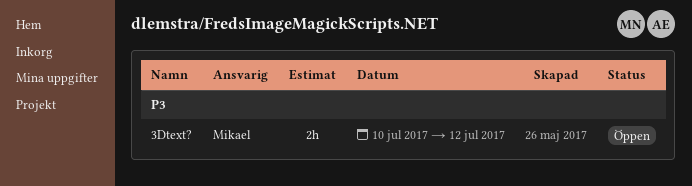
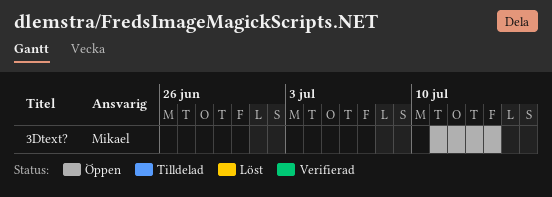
3Dtext?, start: Jul 10 -> Jul 11
3Dtext?, due: Jul 12 -> Jul 14

